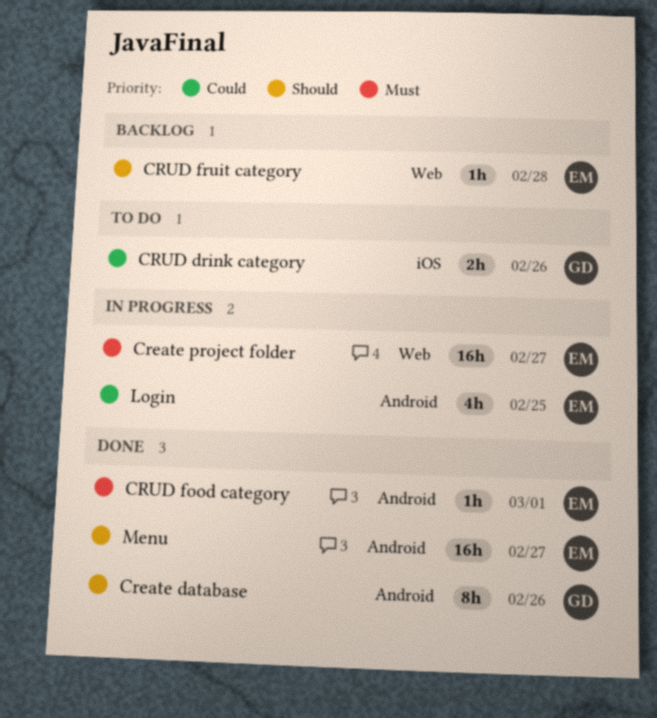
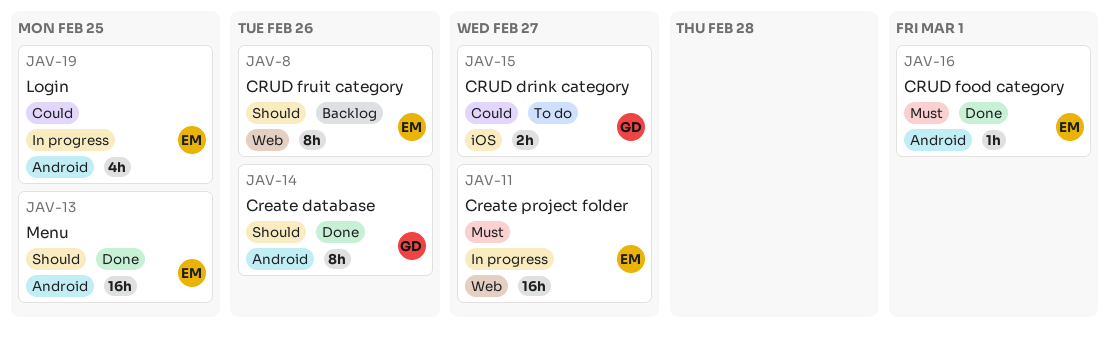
CRUD drink category, due: Feb 26 -> Feb 27
CRUD fruit category, estimate: 1h -> 8h
CRUD fruit category, due: Feb 28 -> Feb 26
Menu, due: Feb 27 -> Feb 25

